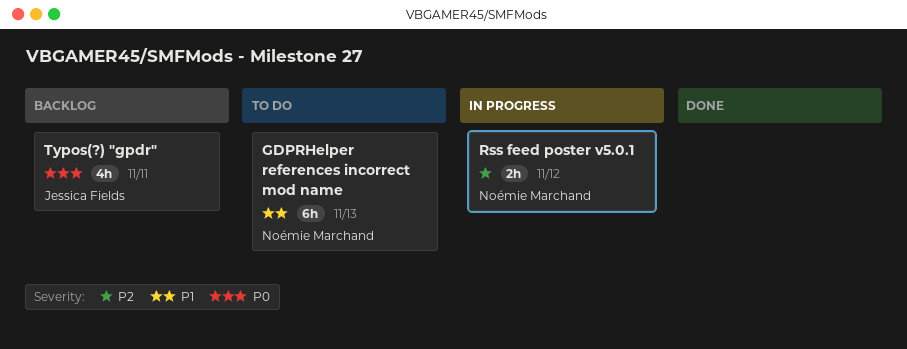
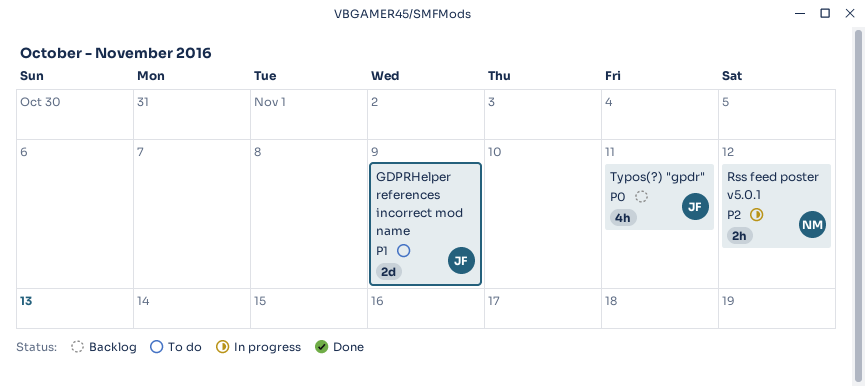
GDPRHelper references incorrect mod name, owner: Noémie Marchand -> Jessica Fields
GDPRHelper references incorrect mod name, estimate: 6h -> 2d
GDPRHelper references incorrect mod name, due: Nov 13 -> Nov 9

